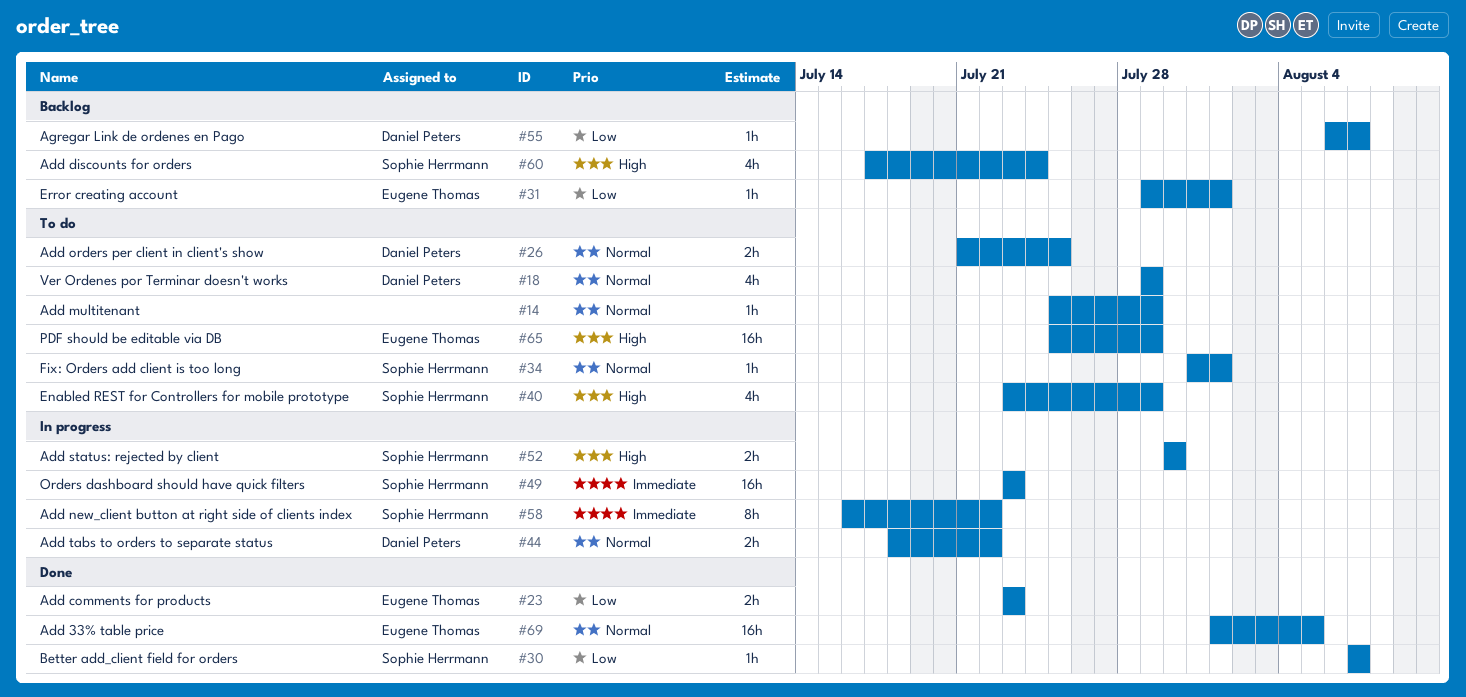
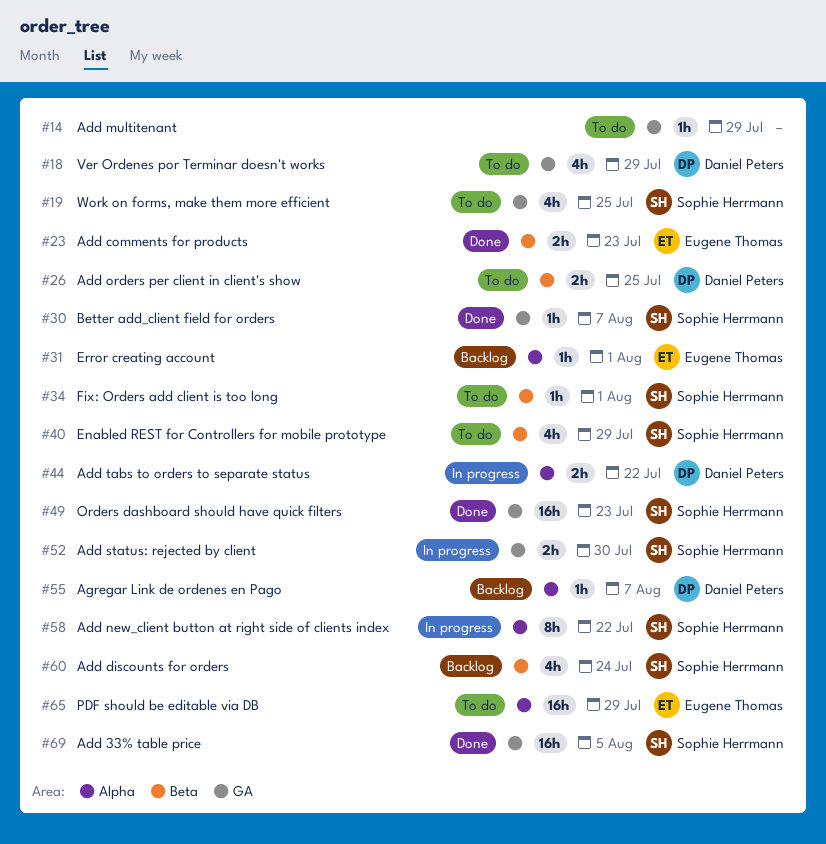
#19: none -> present
#49, status: In progress -> Done
#69, owner: Eugene Thomas -> Sophie Herrmann

